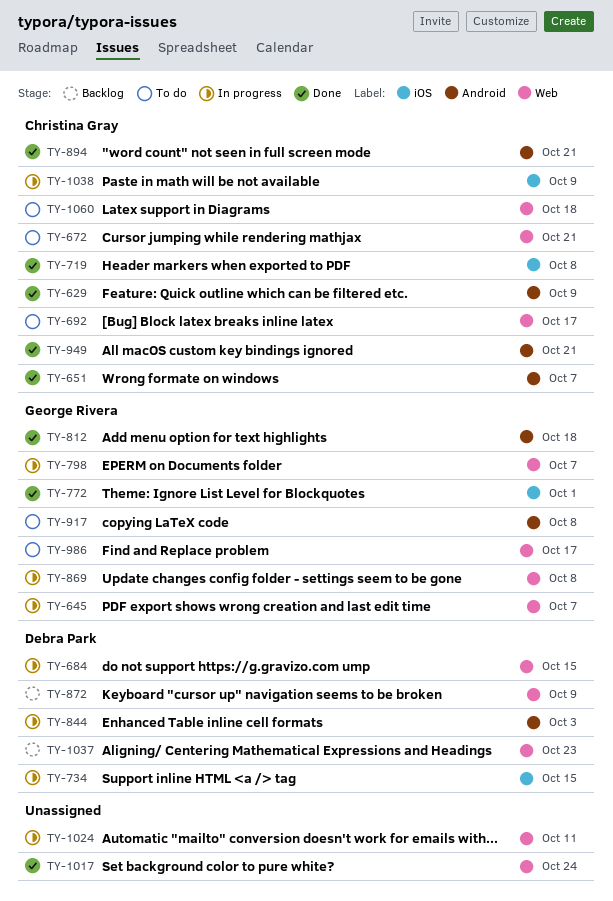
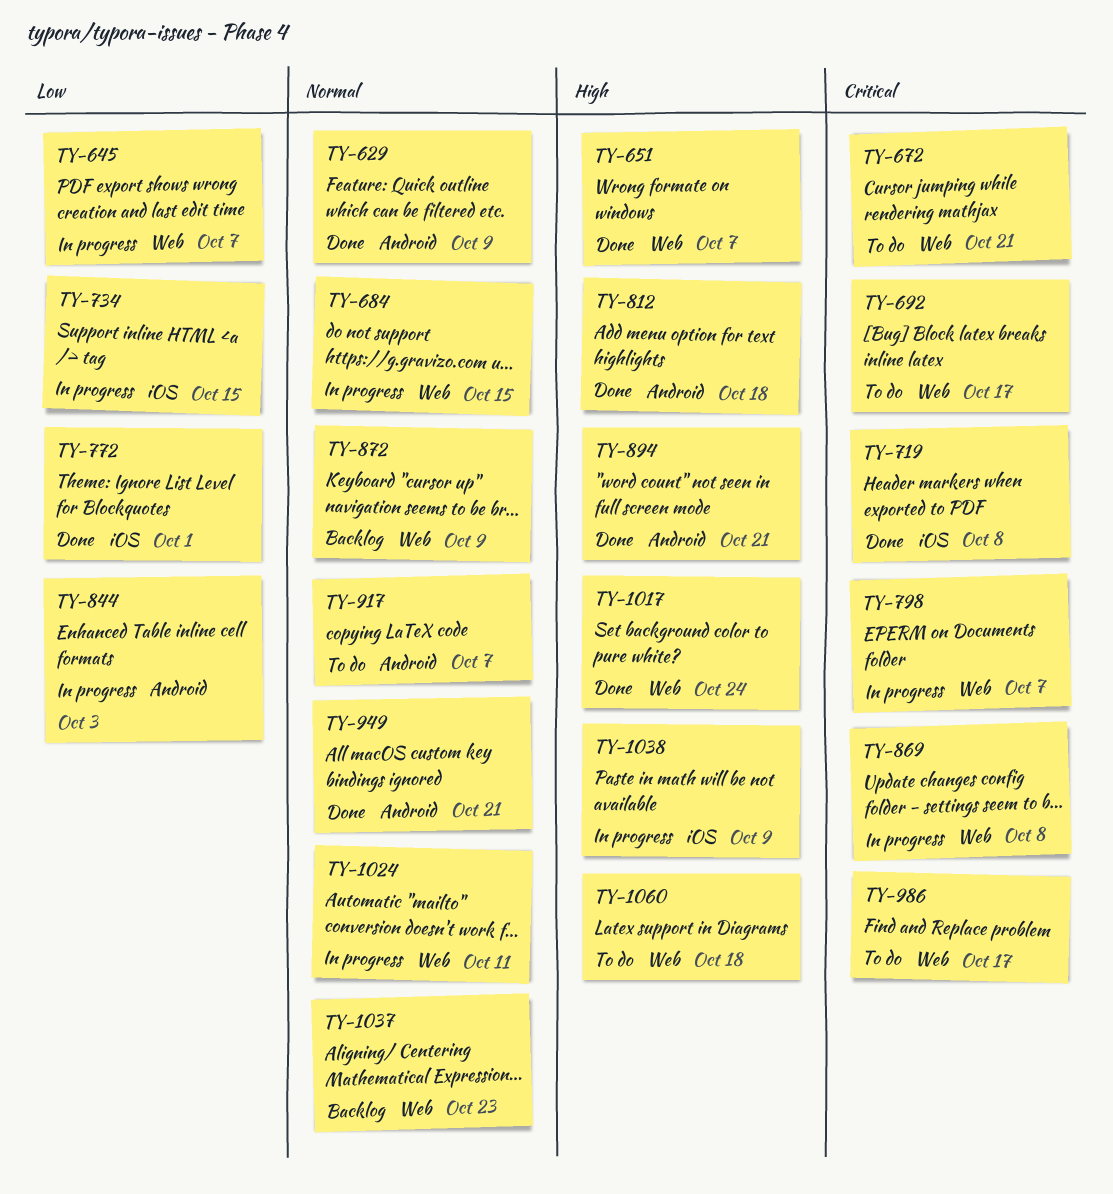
TY-651, label: Android -> Web
TY-917, due: Oct 8 -> Oct 7

